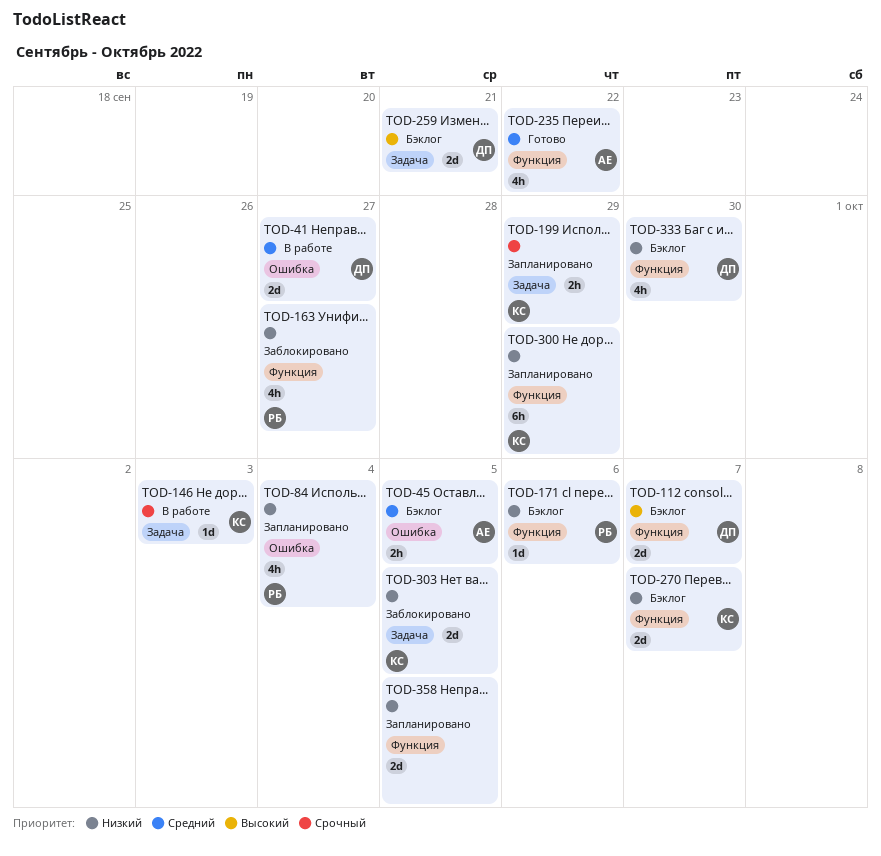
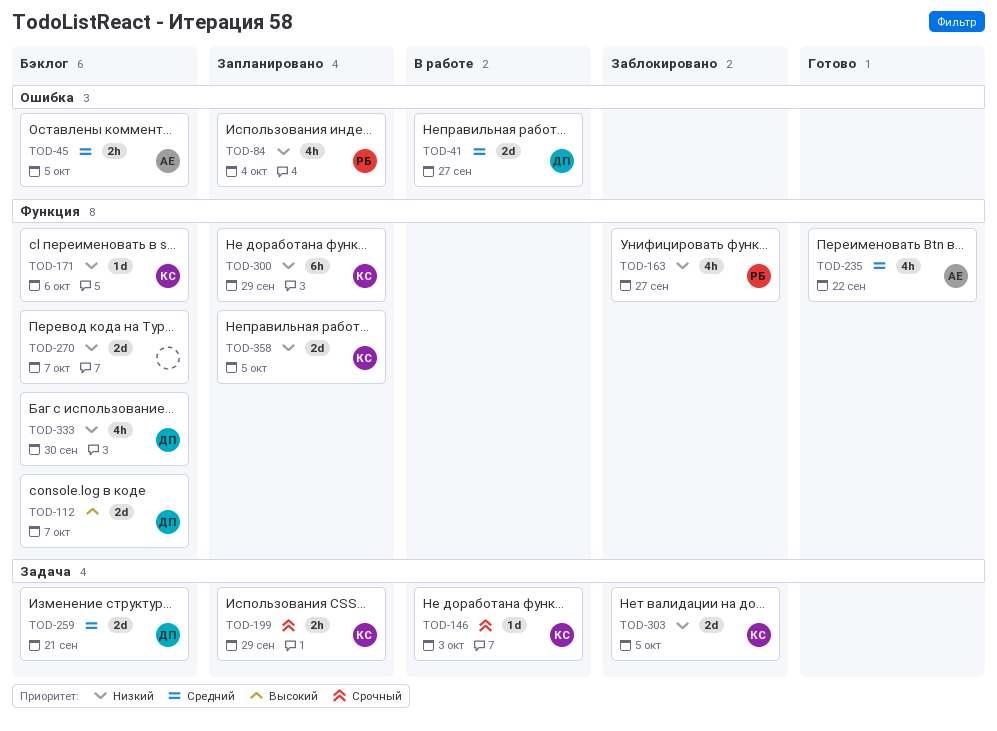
TOD-171, owner: РБ -> КС
TOD-259, priority: Высокий -> Средний
TOD-270, owner: КС -> none
TOD-358, owner: none -> КС

